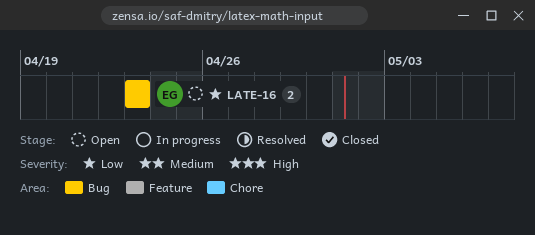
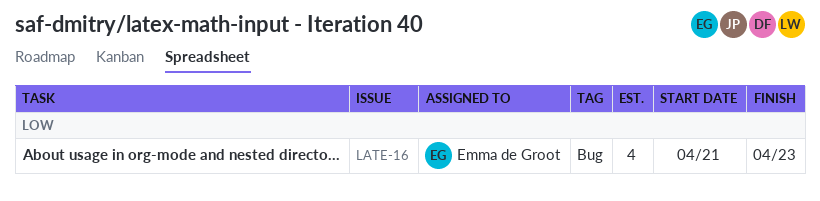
LATE-16, estimate: 2 -> 4
LATE-16, start: Apr 23 -> Apr 21

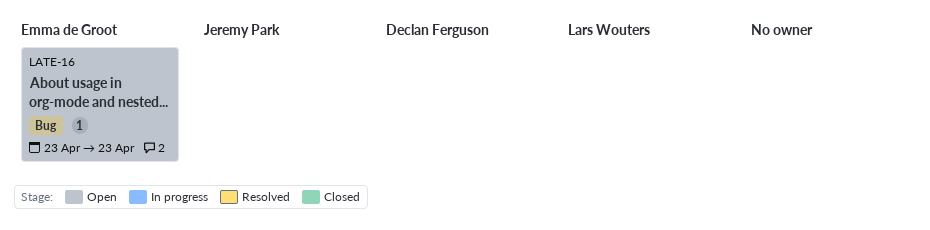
LATE-16, estimate: 4 -> 1
LATE-16, start: Apr 21 -> Apr 23

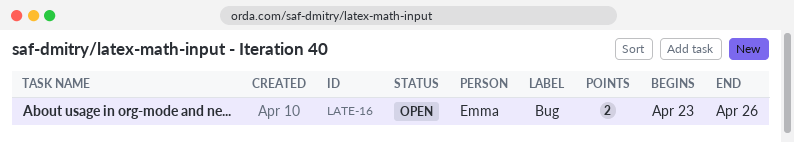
LATE-16, estimate: 1 -> 2
LATE-16, due: Apr 23 -> Apr 26

